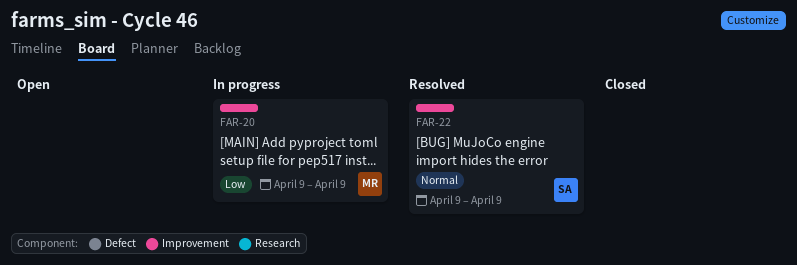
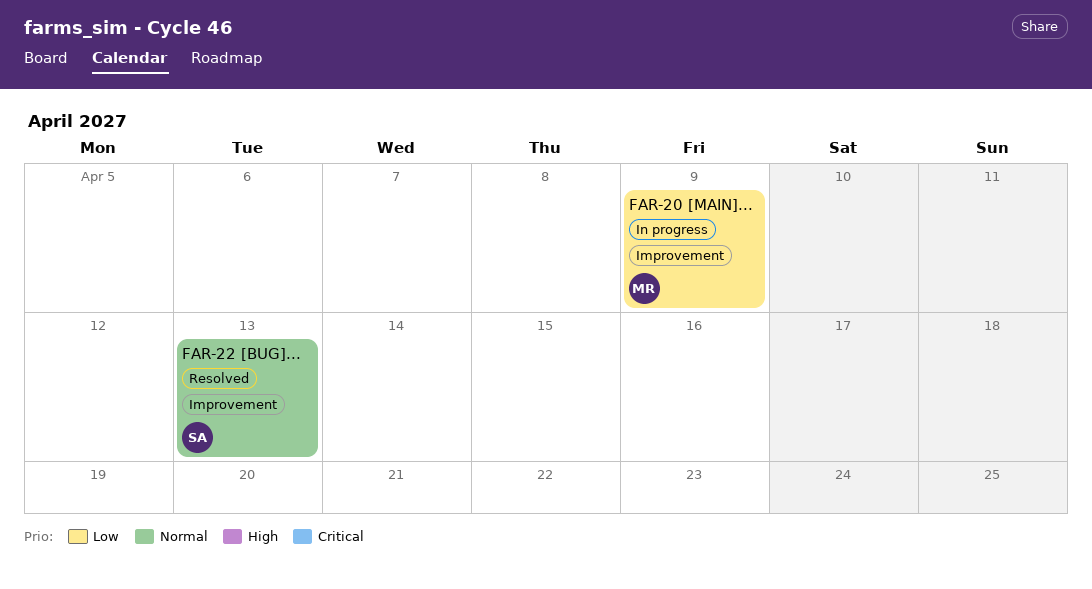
FAR-22, due: Apr 9 -> Apr 13

